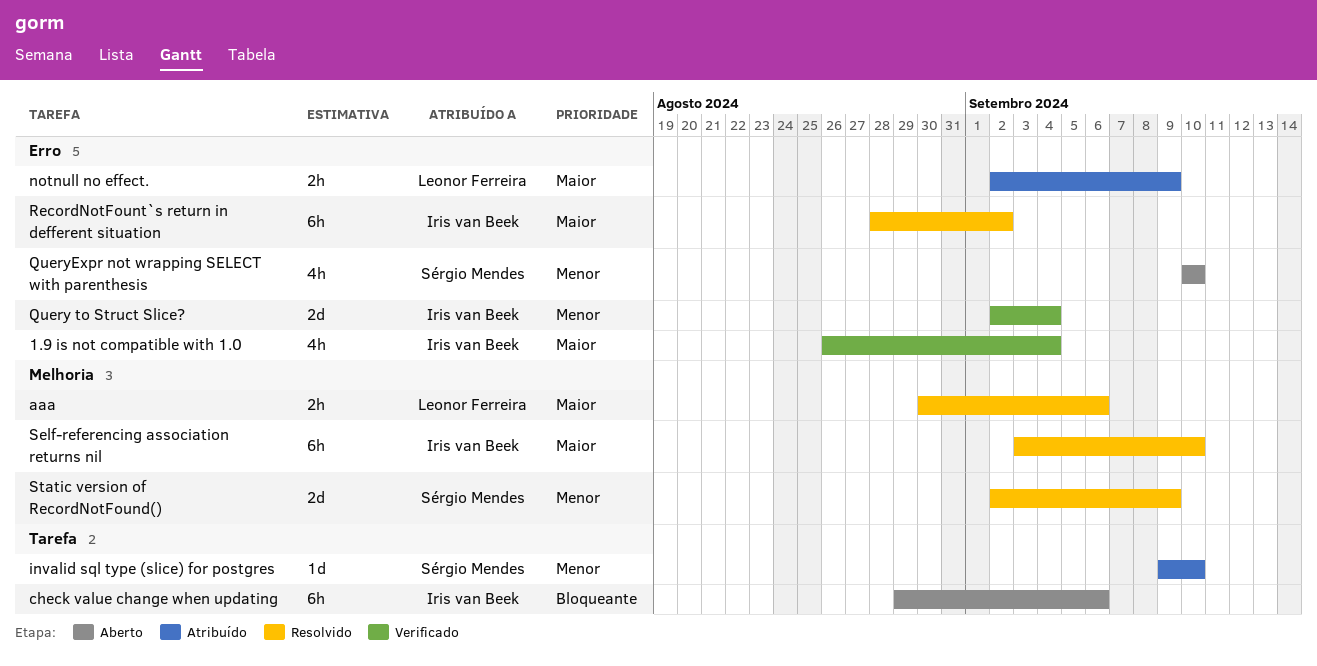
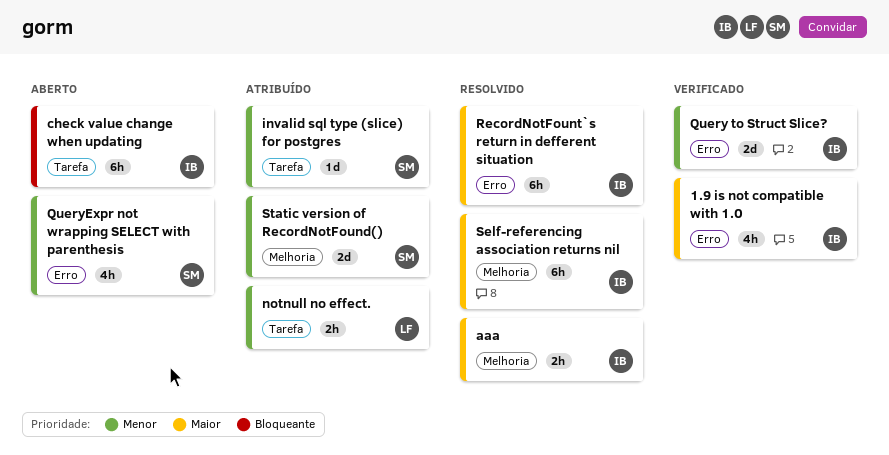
aaa, owner: Leonor Ferreira -> Iris van Beek
notnull no effect., priority: Maior -> Menor
notnull no effect., label: Erro -> Tarefa
Static version of RecordNotFound(), status: Resolvido -> Atribuído

